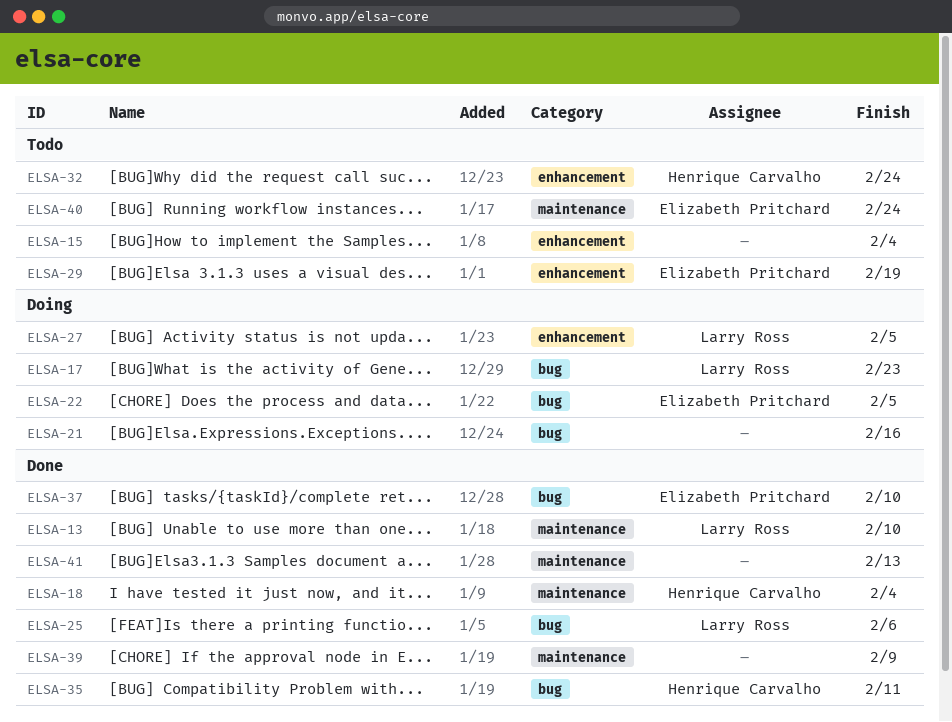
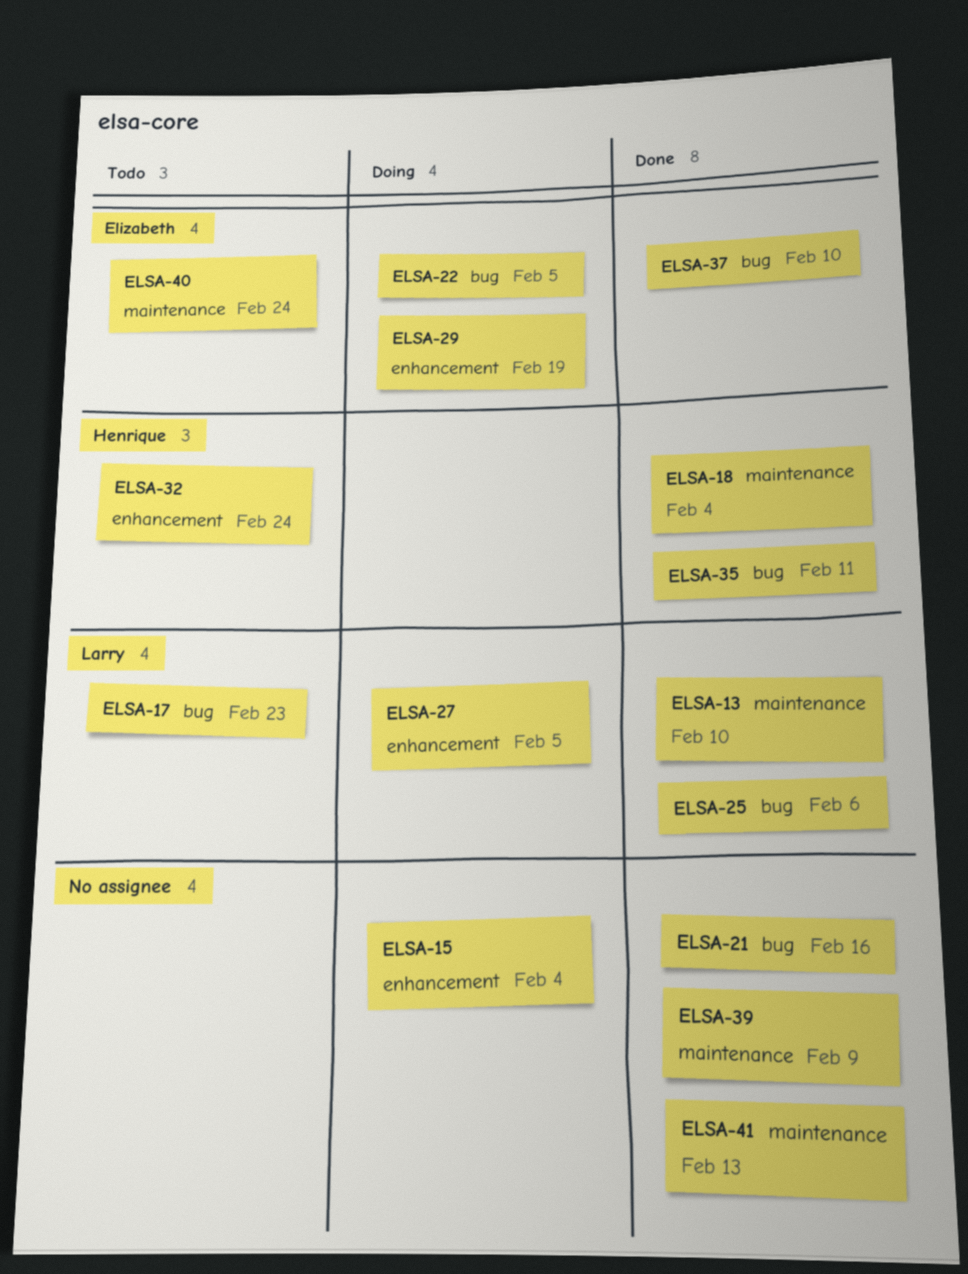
ELSA-15, status: Todo -> Doing
ELSA-17, status: Doing -> Todo
ELSA-21, status: Doing -> Done
ELSA-29, status: Todo -> Doing

